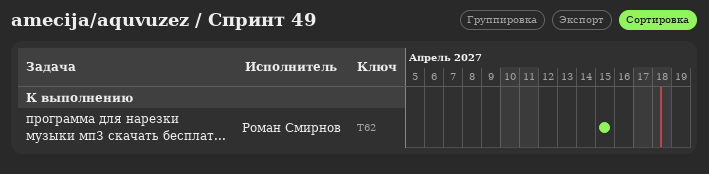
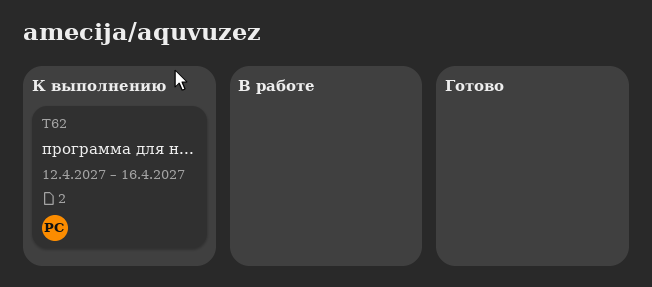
T62, start: Apr 15 -> Apr 12
T62, due: Apr 15 -> Apr 16

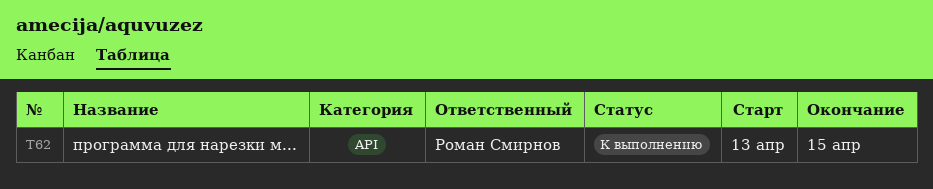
T62, start: Apr 12 -> Apr 13
T62, due: Apr 16 -> Apr 15

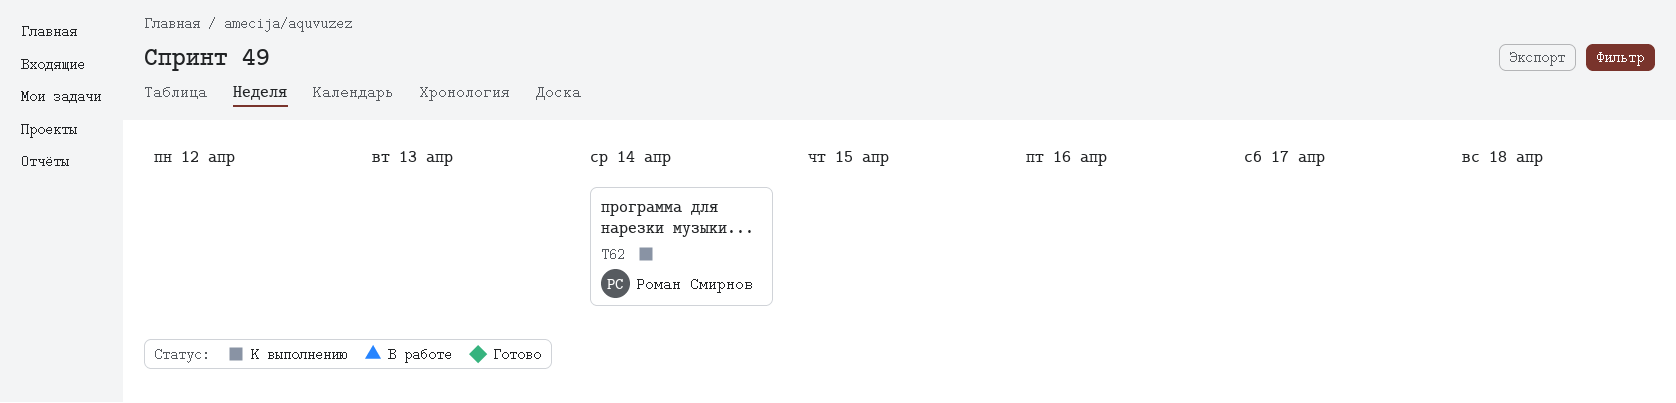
T62, due: Apr 15 -> Apr 14

